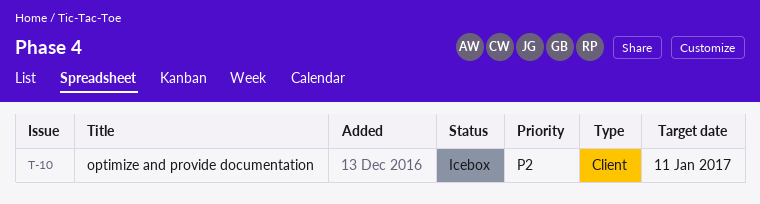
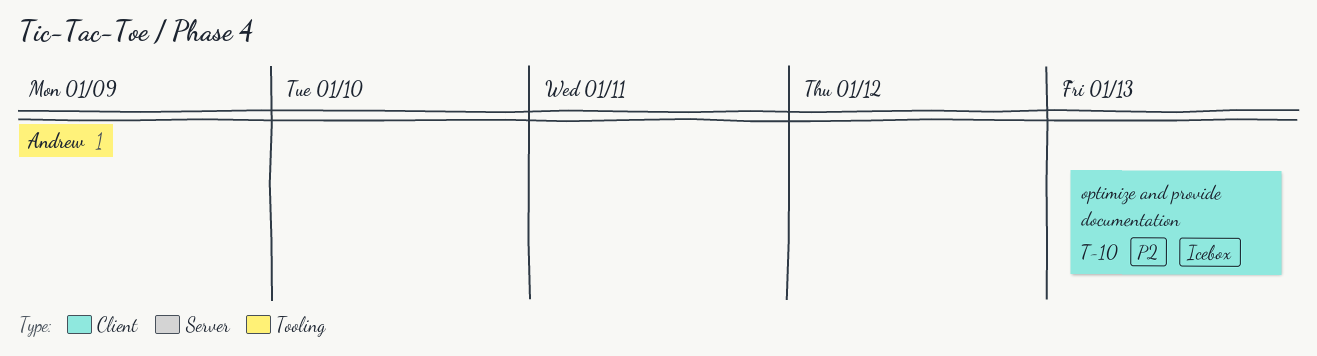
T-10, due: Jan 11 -> Jan 13

